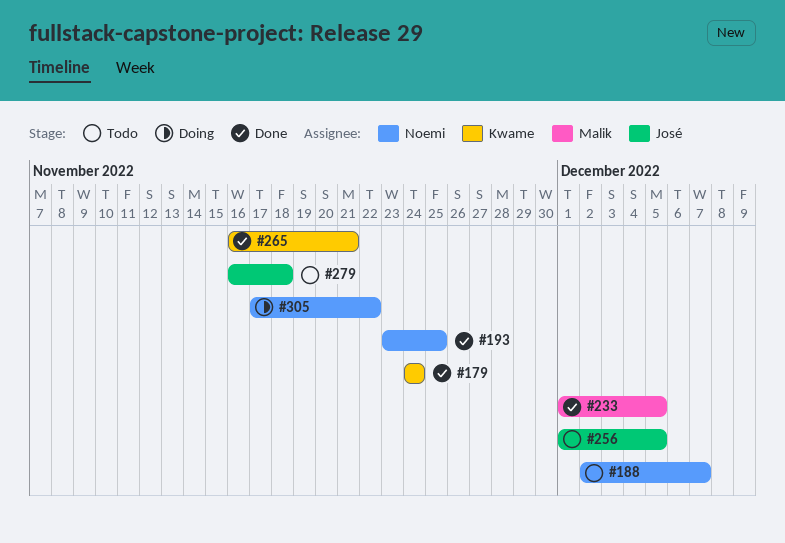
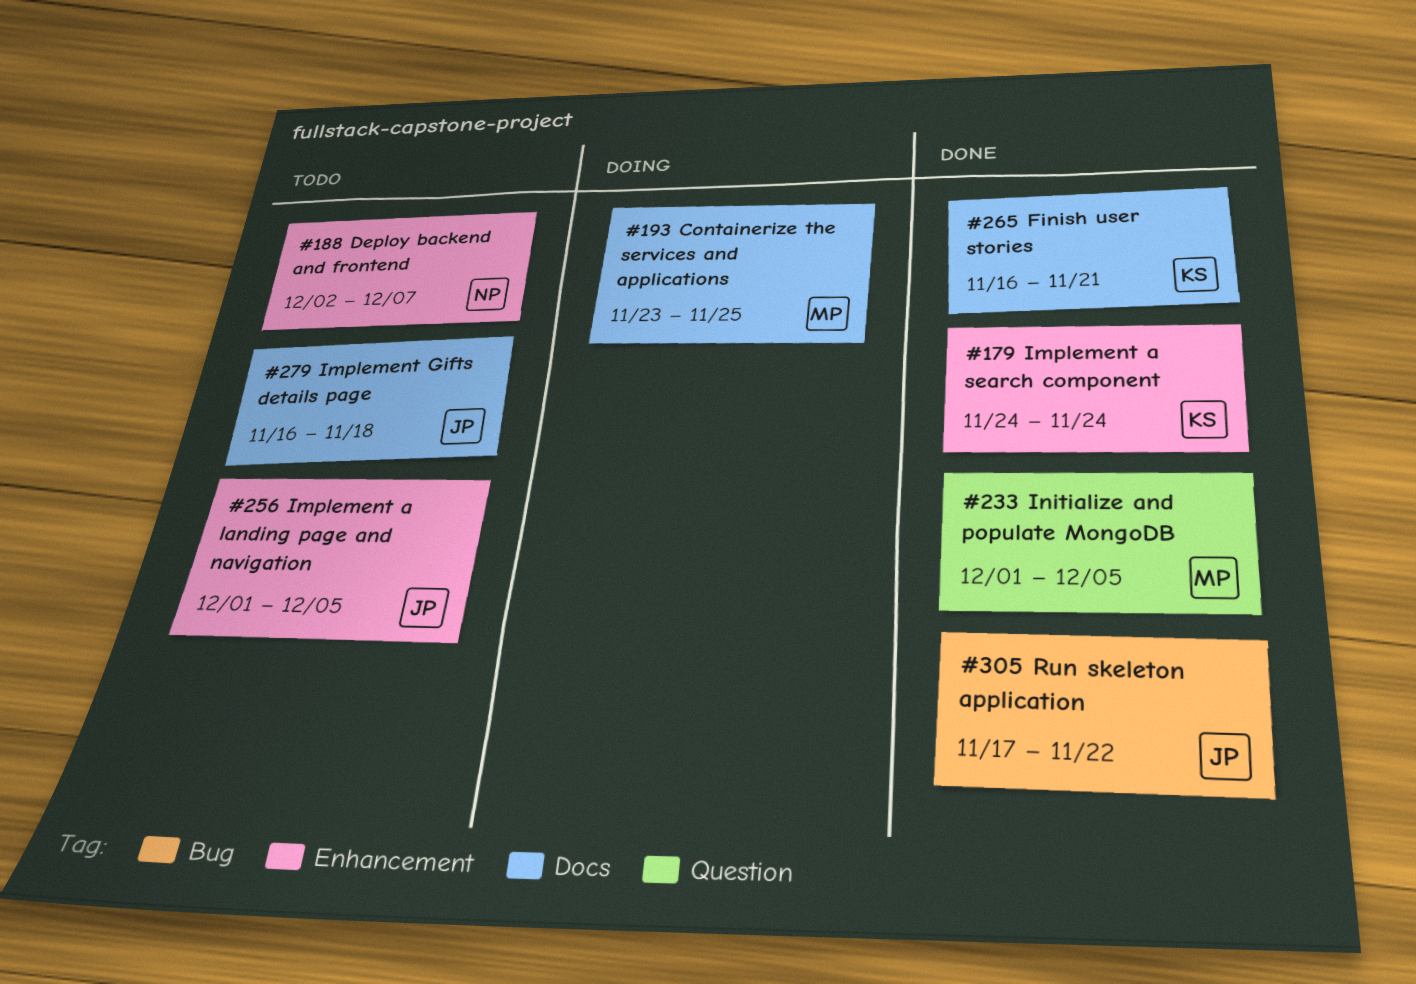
#193, status: Done -> Doing
#193, owner: Noemi -> Malik
#305, status: Doing -> Done
#305, owner: Noemi -> José

